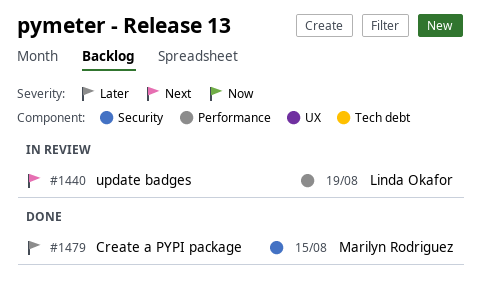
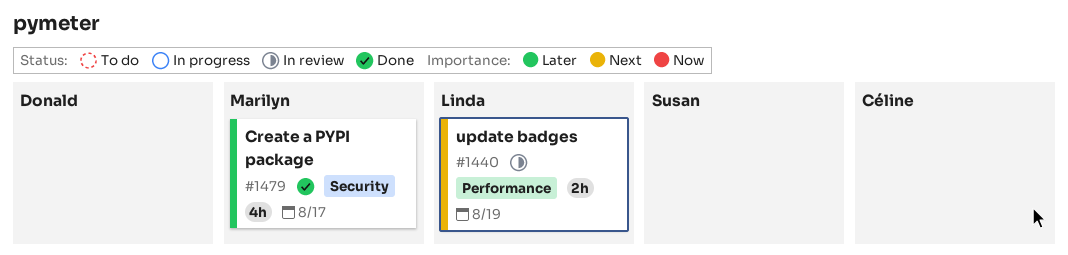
#1479, due: Aug 15 -> Aug 17

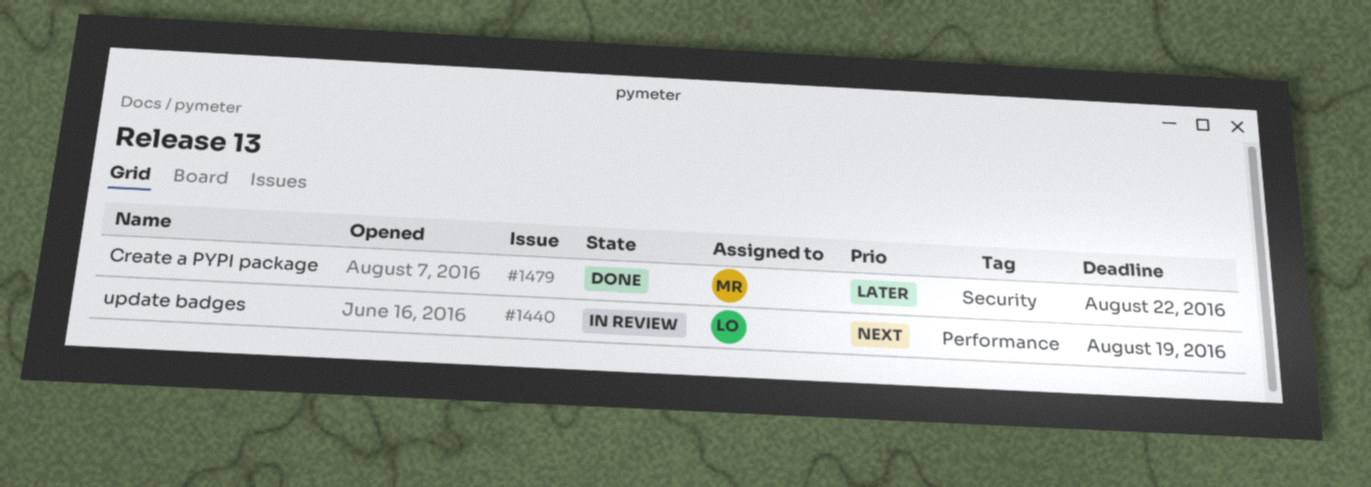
#1479, due: Aug 17 -> Aug 22

